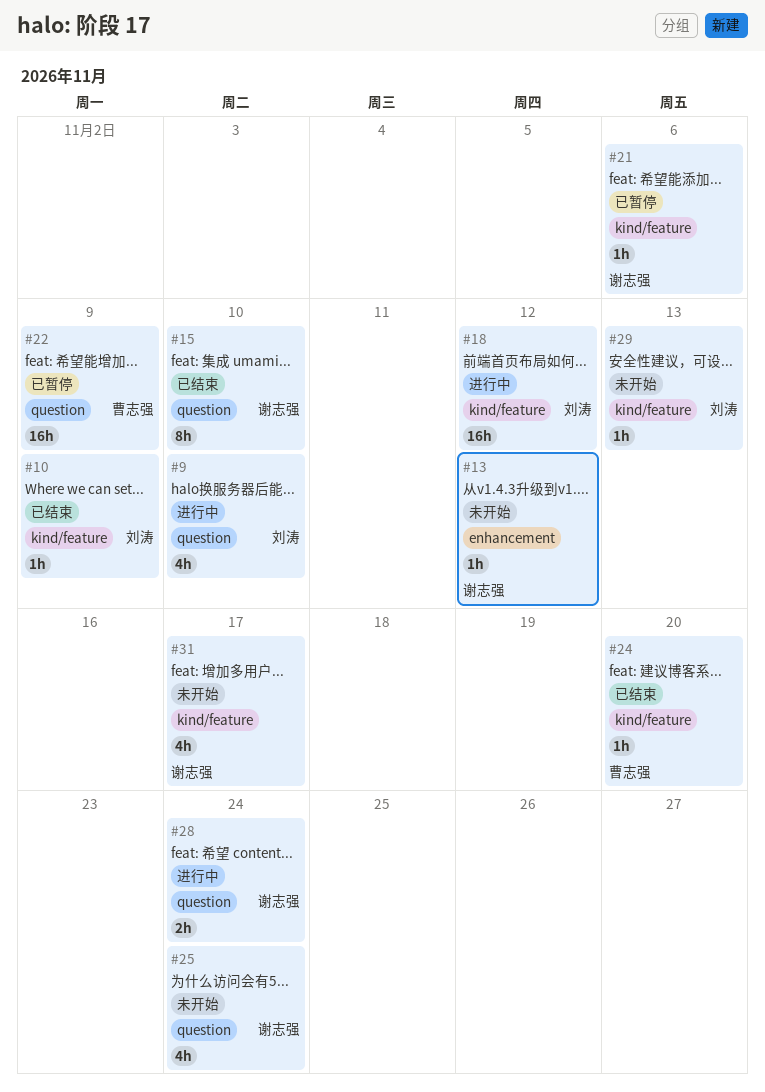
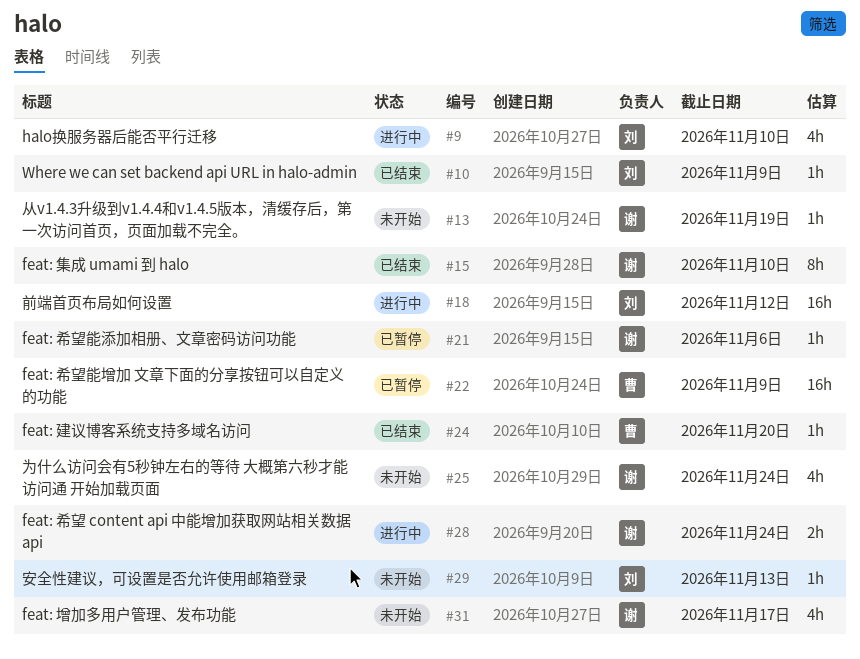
#13, due: Nov 12 -> Nov 19

